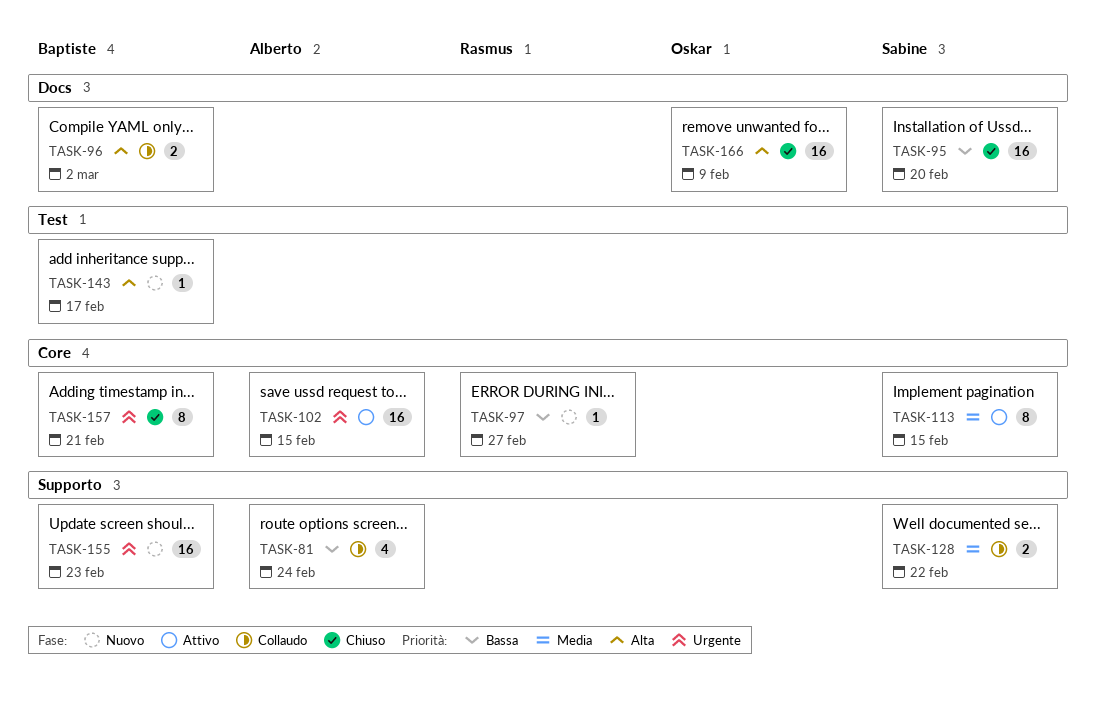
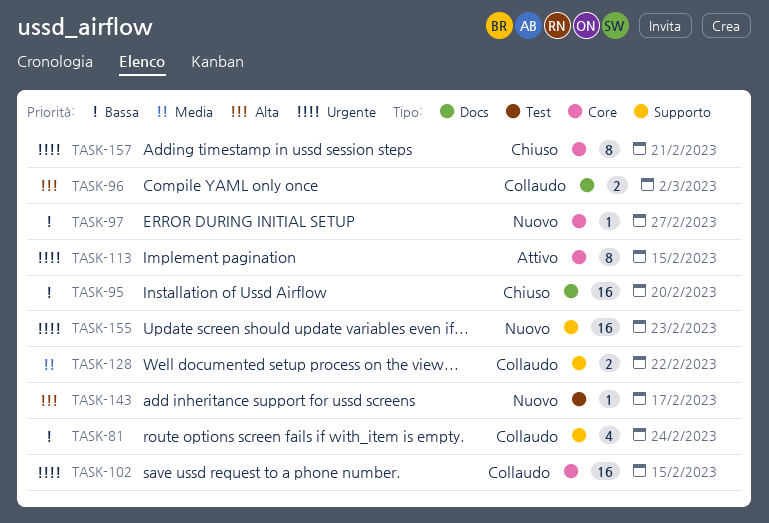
TASK-102, status: Attivo -> Collaudo
TASK-113, priority: Media -> Urgente
TASK-166: present -> none

